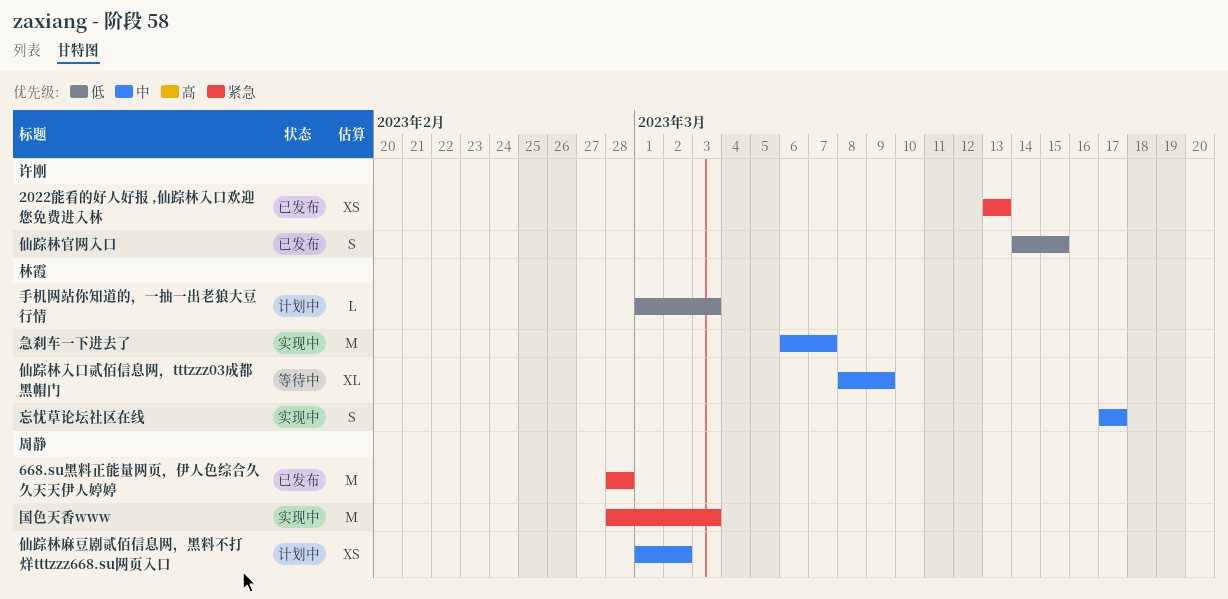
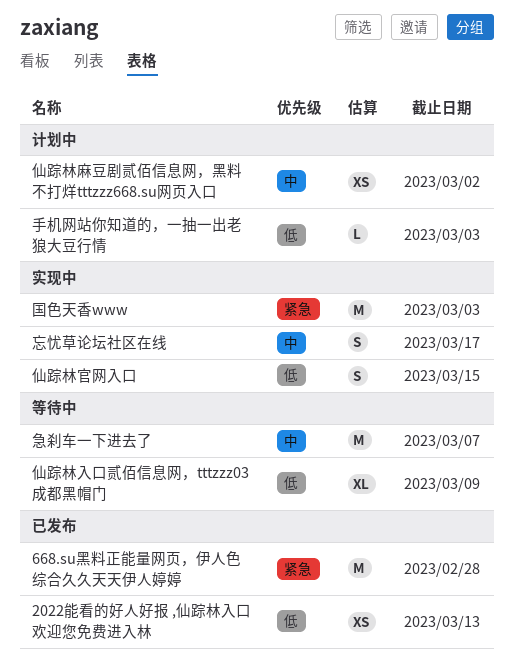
2022能看的好人好报 ,仙踪林入口欢迎您免费进入林, priority: 紧急 -> 低
仙踪林入口贰佰信息网，tttzzz03成都黑帽门, priority: 中 -> 低
仙踪林官网入口, status: 已发布 -> 实现中
急刹车一下进去了, status: 实现中 -> 等待中

